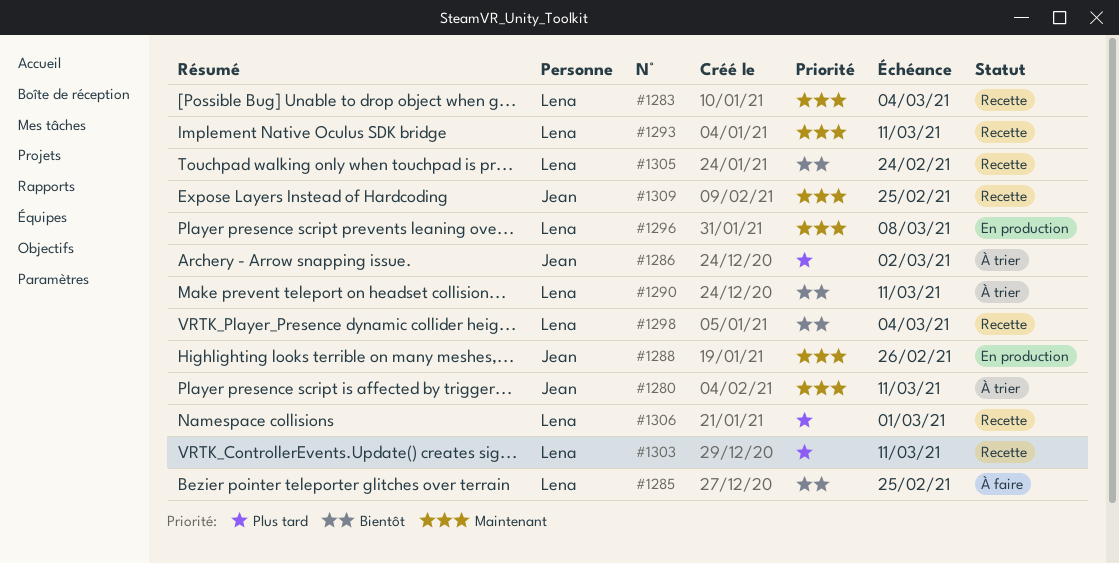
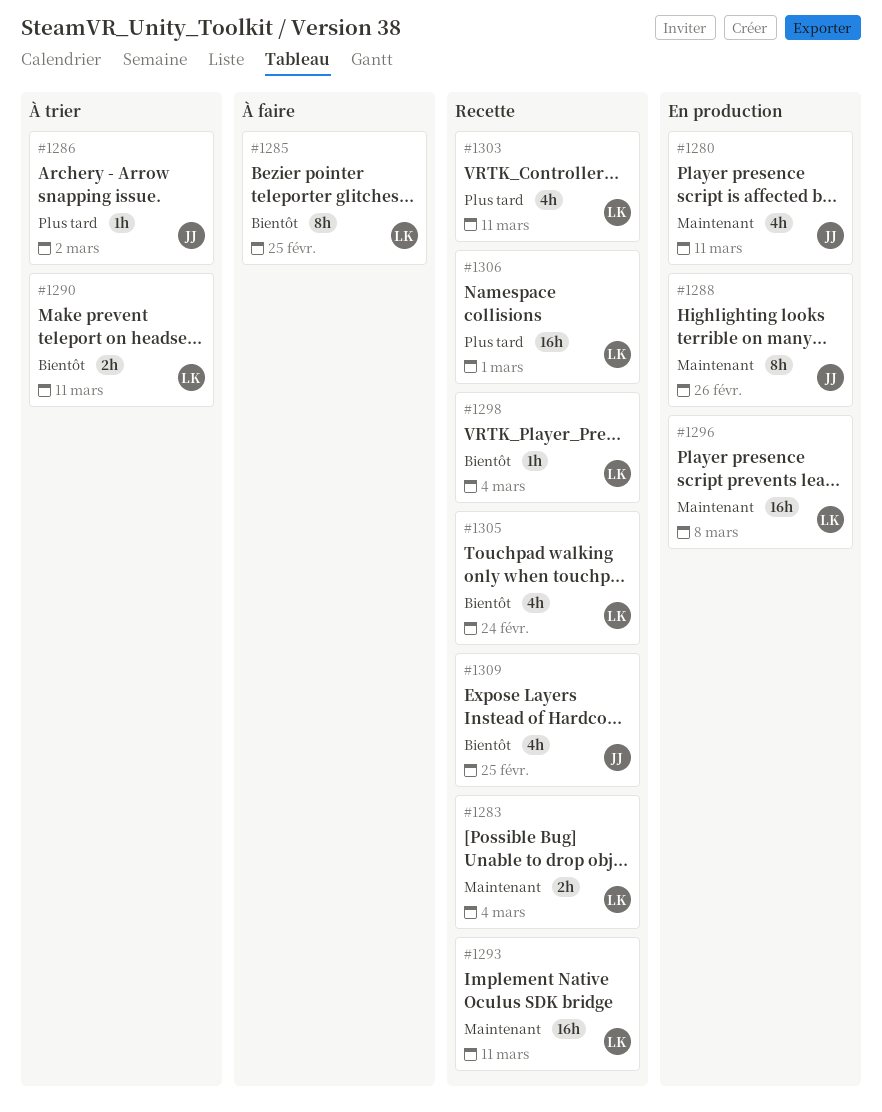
#1280, status: À trier -> En production
#1309, priority: Maintenant -> Bientôt

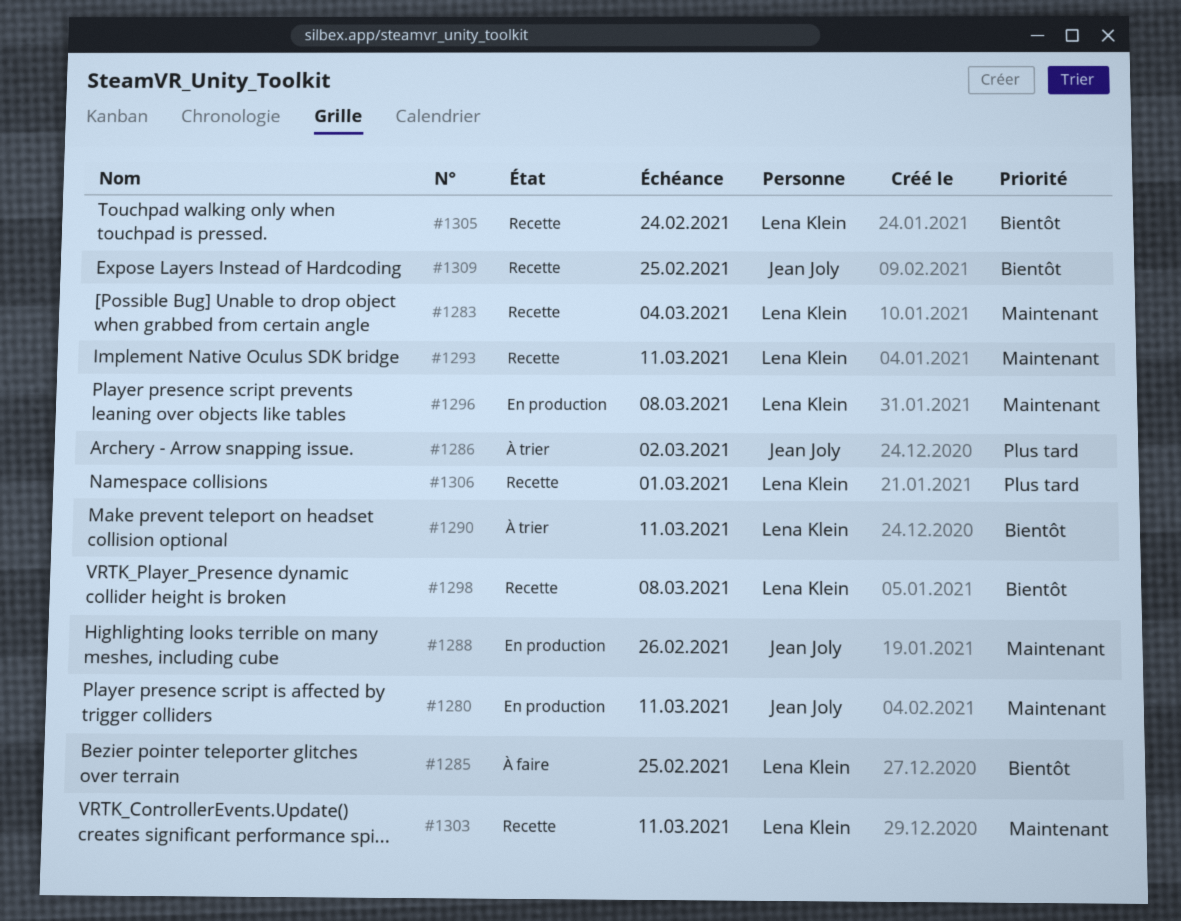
#1298, due: Mar 4 -> Mar 8
#1303, priority: Plus tard -> Maintenant

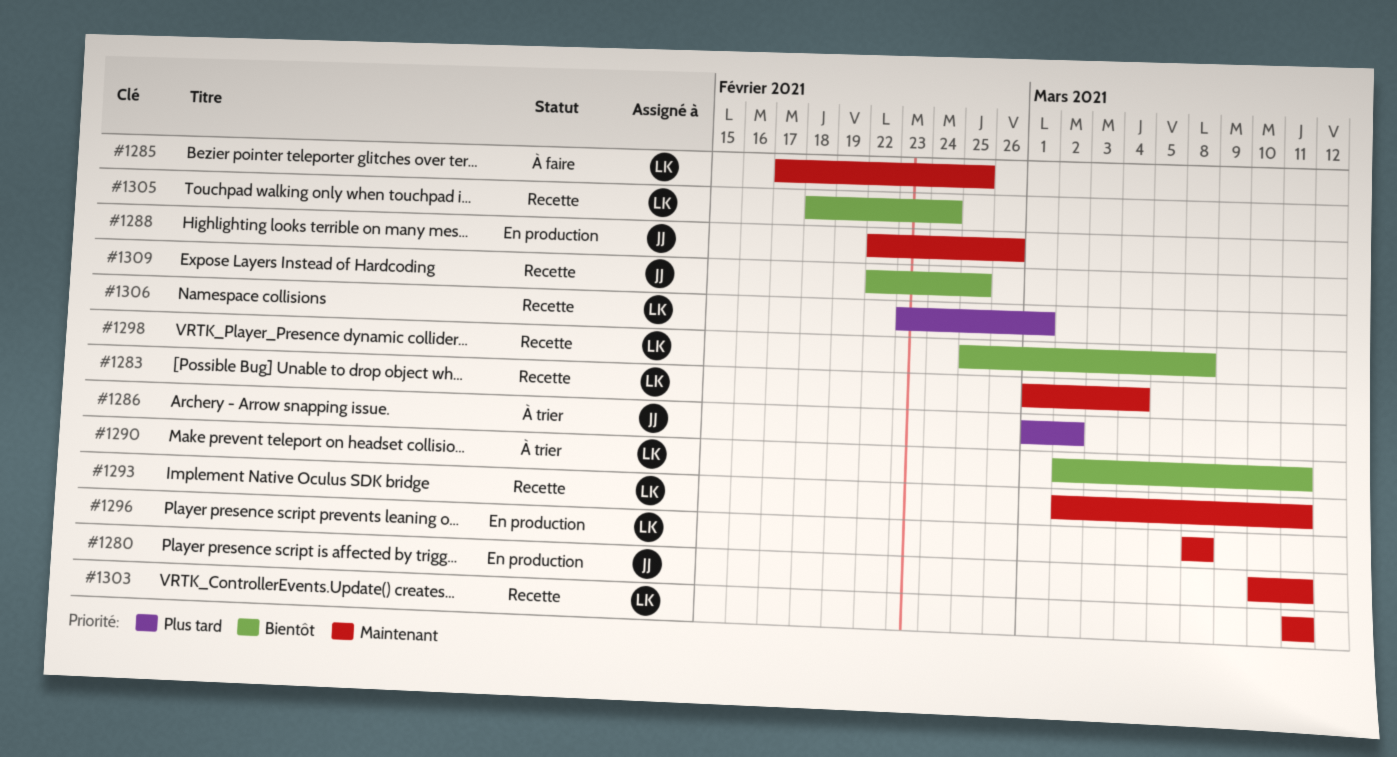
#1285, priority: Bientôt -> Maintenant

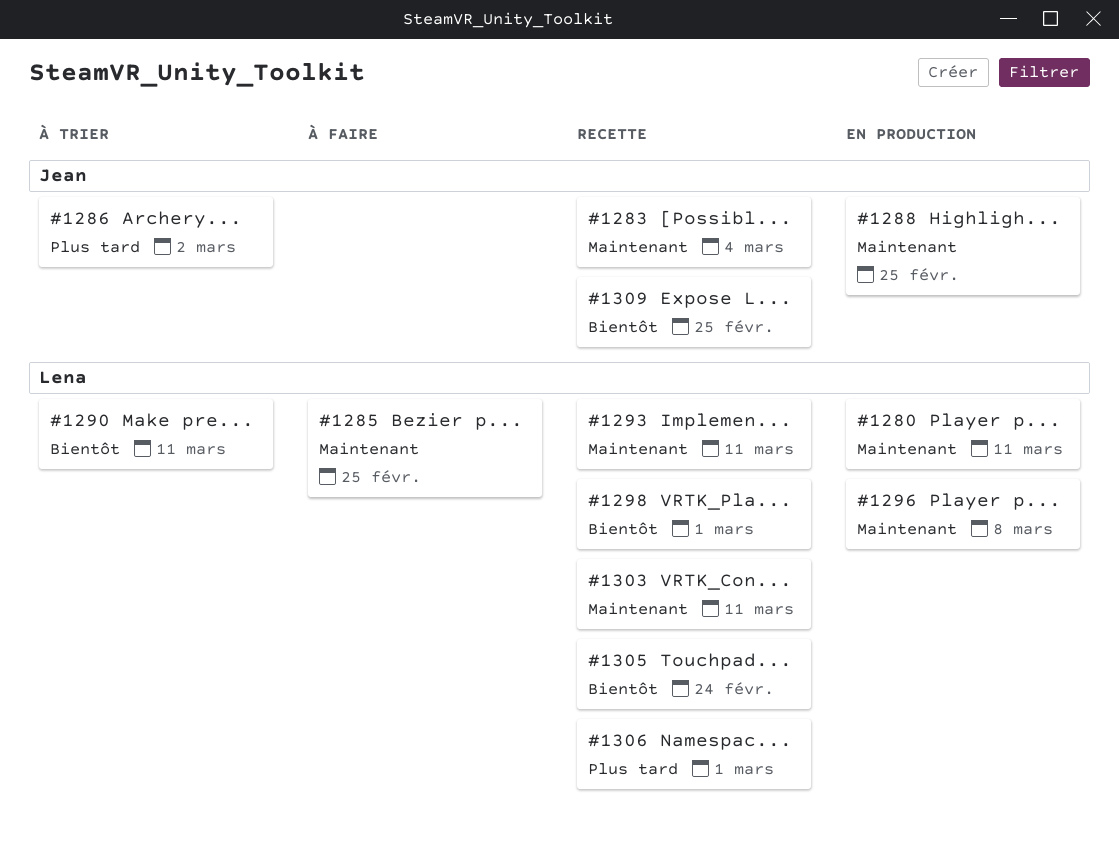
#1280, owner: Jean -> Lena
#1283, owner: Lena -> Jean
#1288, due: Feb 26 -> Feb 25
#1298, due: Mar 8 -> Mar 1

